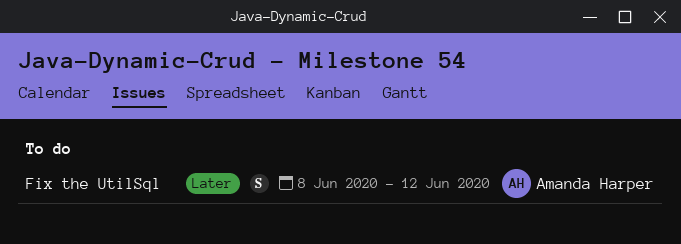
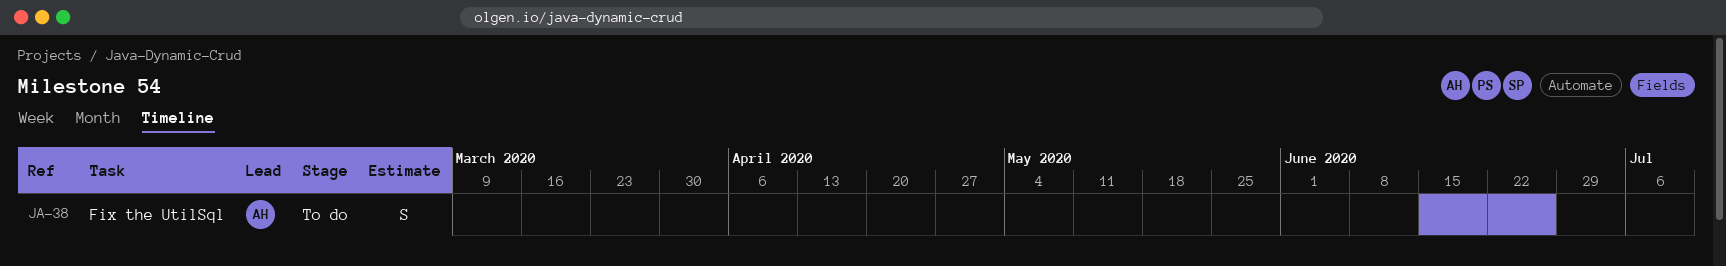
Fix the UtilSql, start: Jun 8 -> Jun 15
Fix the UtilSql, due: Jun 12 -> Jun 26

